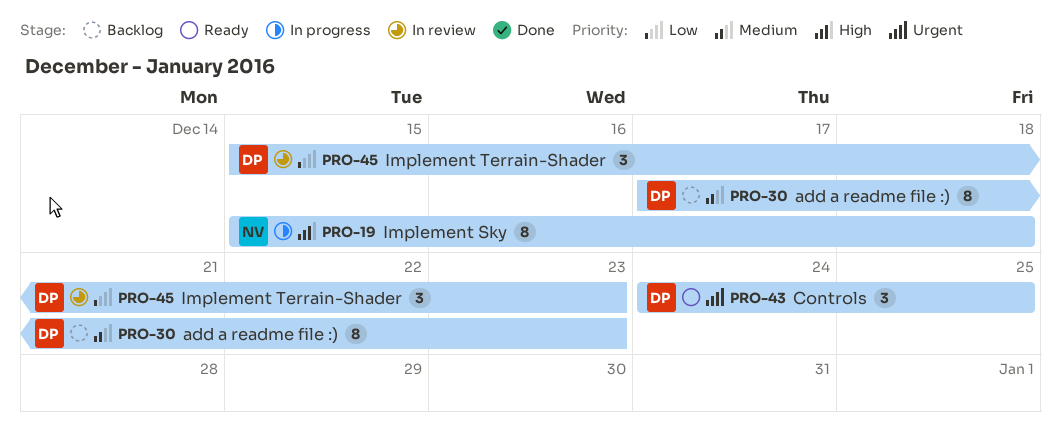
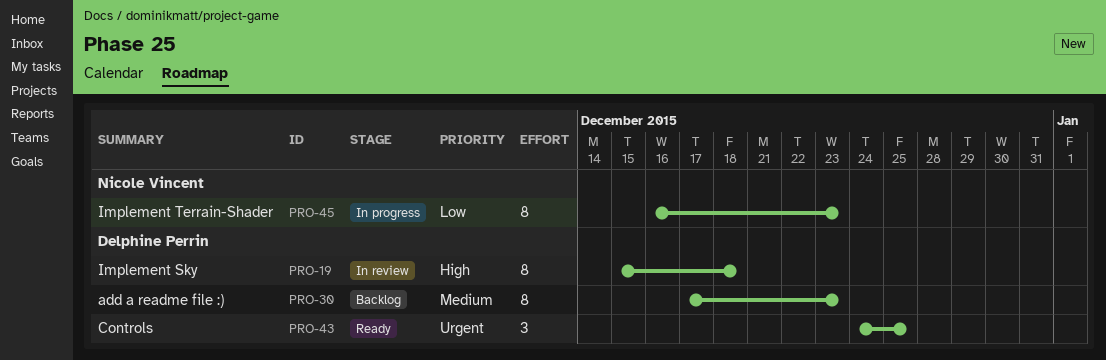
PRO-19, status: In progress -> In review
PRO-19, owner: Nicole Vincent -> Delphine Perrin
PRO-45, status: In review -> In progress
PRO-45, owner: Delphine Perrin -> Nicole Vincent
PRO-45, estimate: 3 -> 8
PRO-45, start: Dec 15 -> Dec 16

